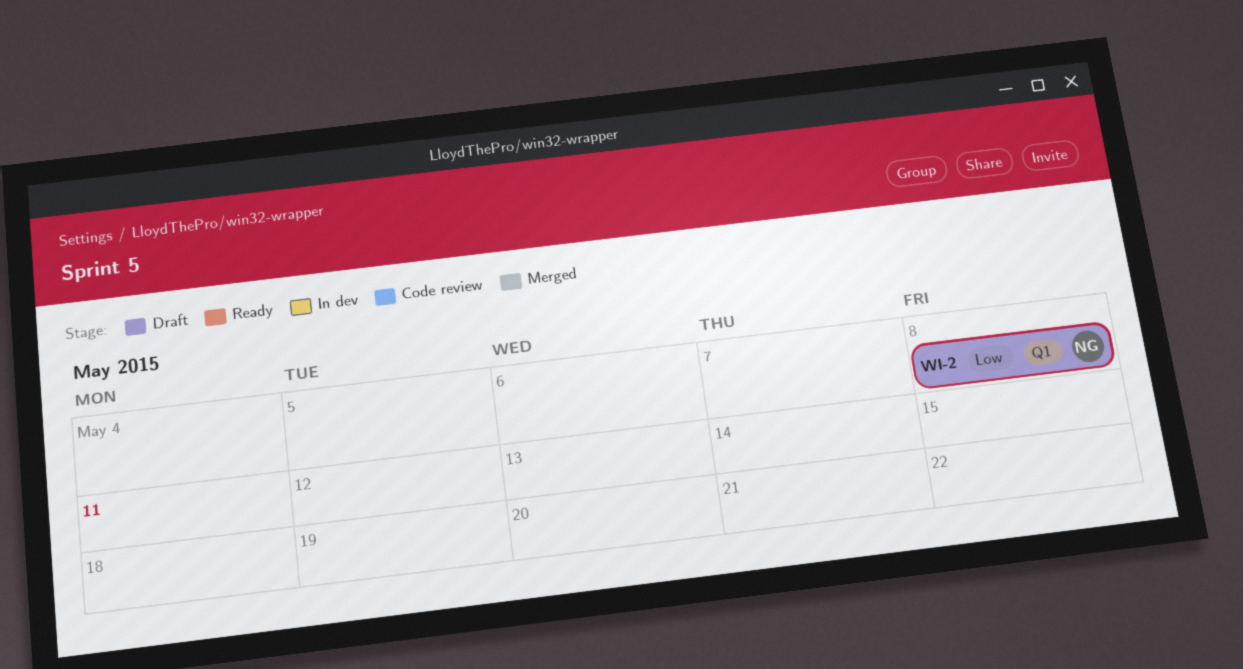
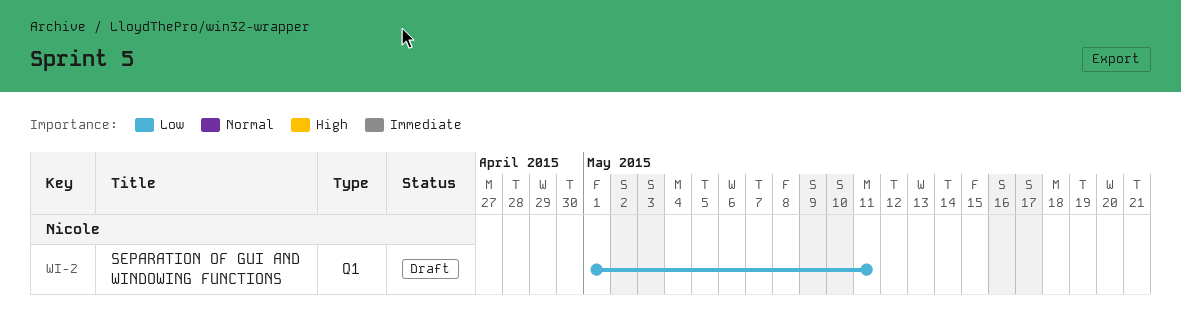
WI-2, due: May 8 -> May 11

